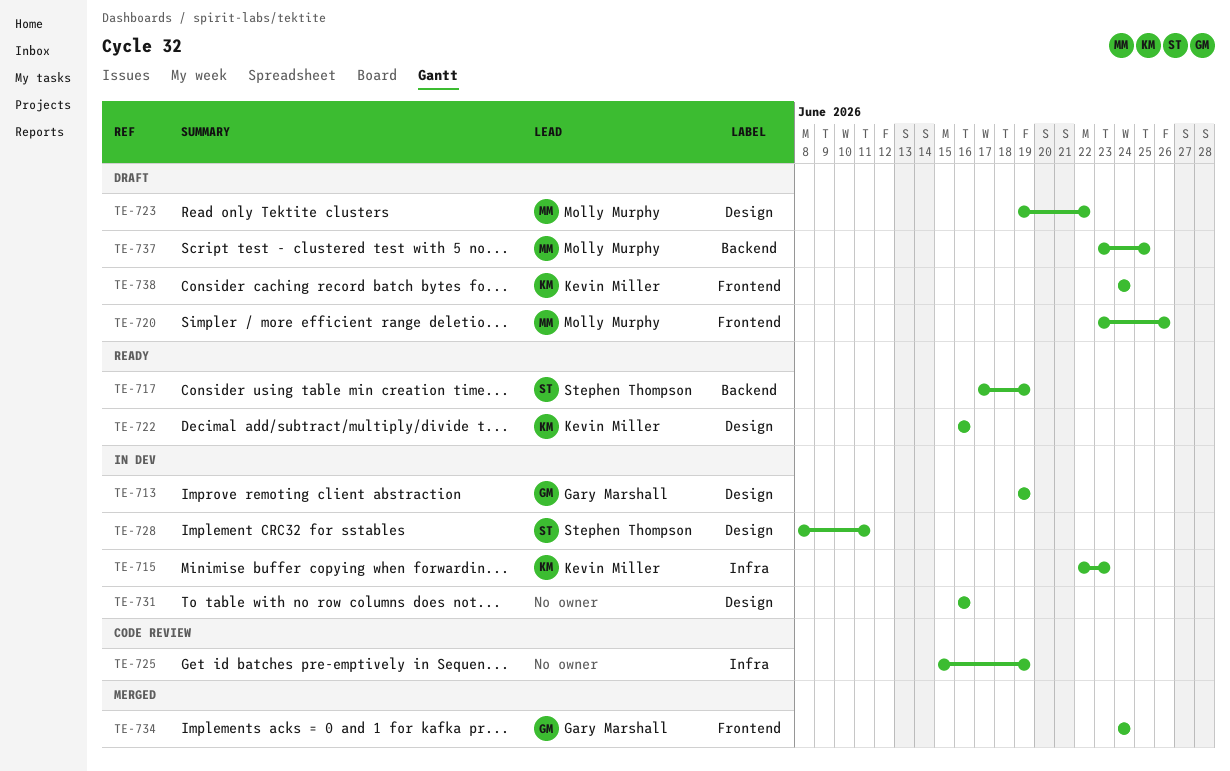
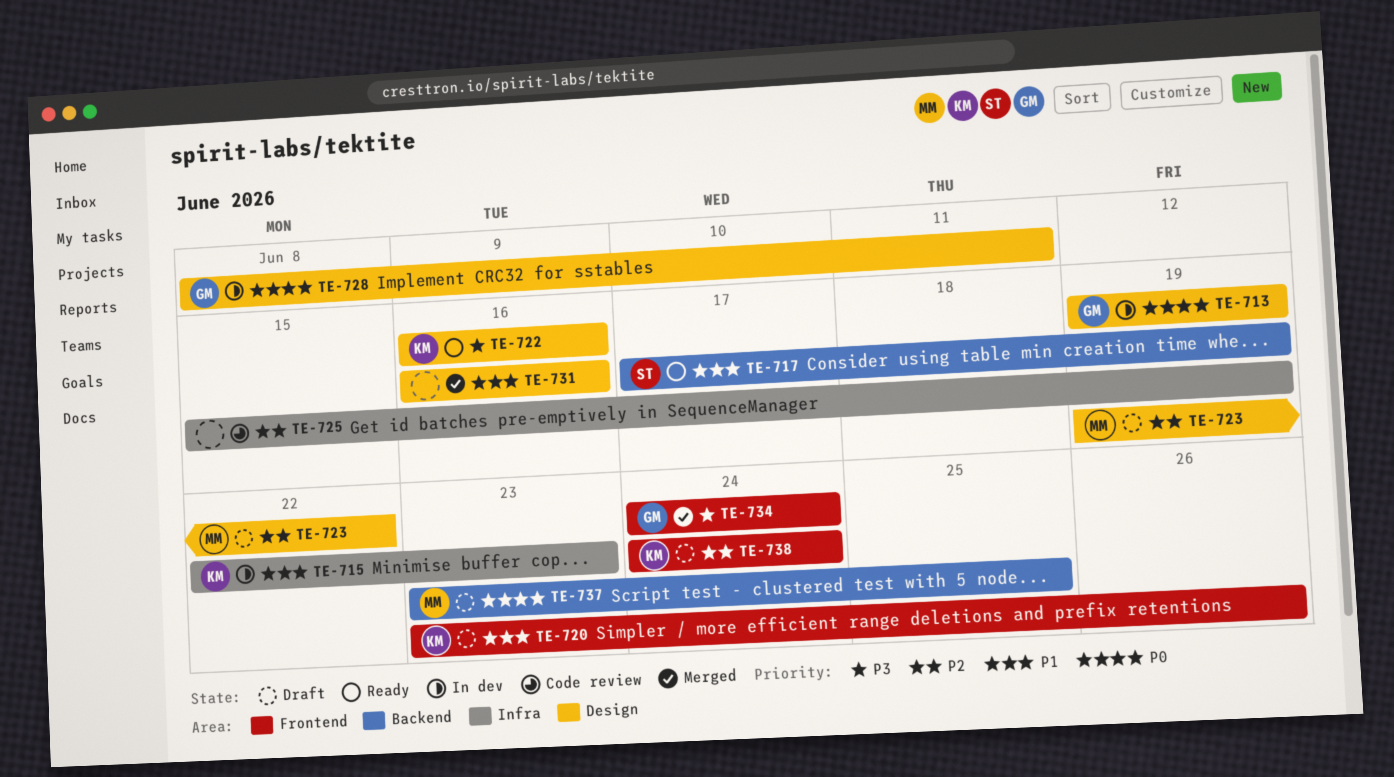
TE-720, owner: Molly Murphy -> Kevin Miller
TE-728, owner: Stephen Thompson -> Gary Marshall
TE-731, status: In dev -> Merged

